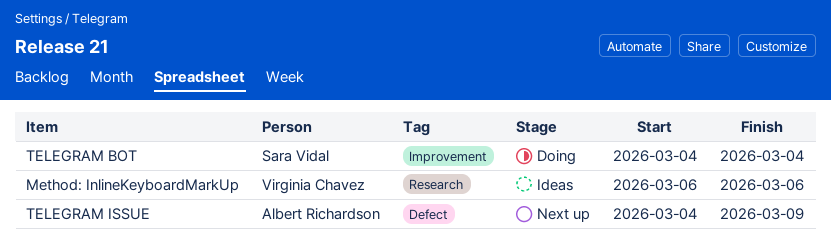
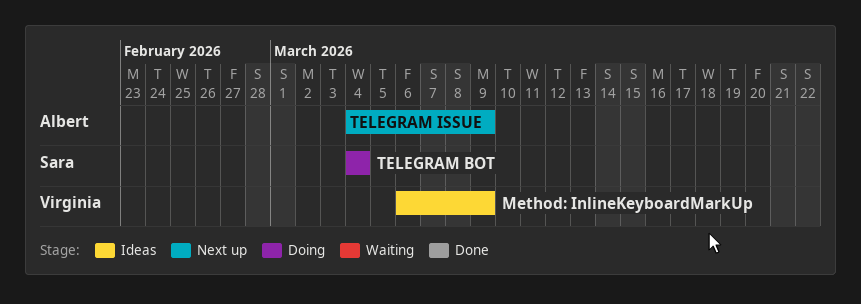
Method: InlineKeyboardMarkUp, due: Mar 6 -> Mar 9

